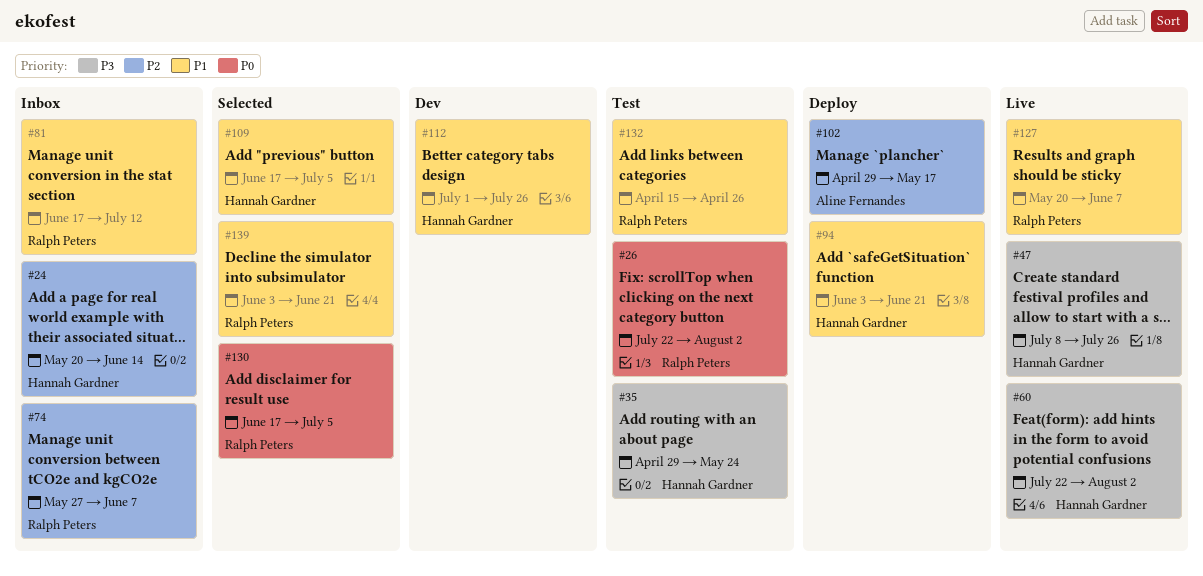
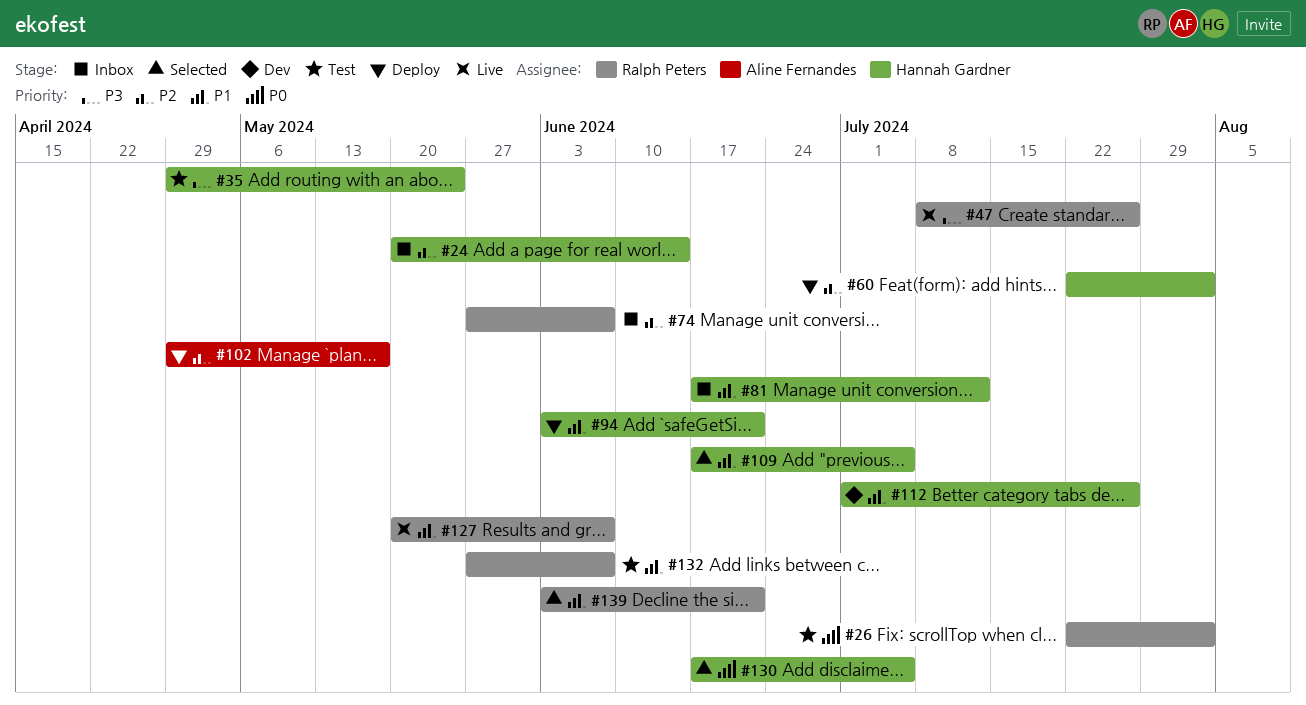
#47, owner: Hannah Gardner -> Ralph Peters
#60, status: Live -> Deploy
#60, priority: P3 -> P2
#81, owner: Ralph Peters -> Hannah Gardner
#130, owner: Ralph Peters -> Hannah Gardner
#132, start: Apr 15 -> May 27
#132, due: Apr 26 -> Jun 7

